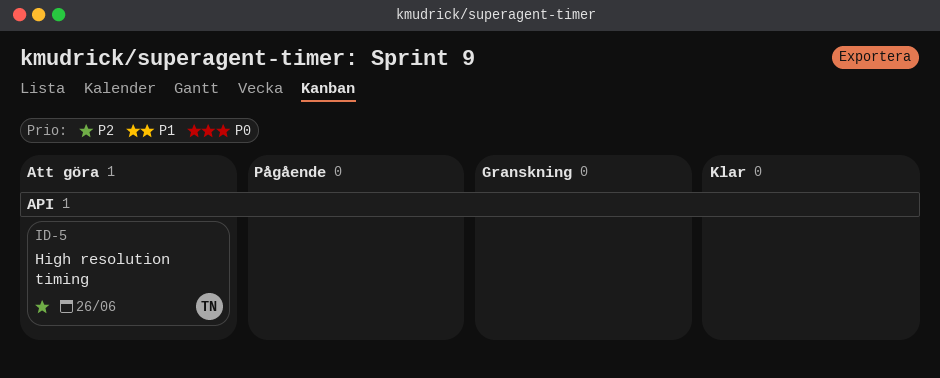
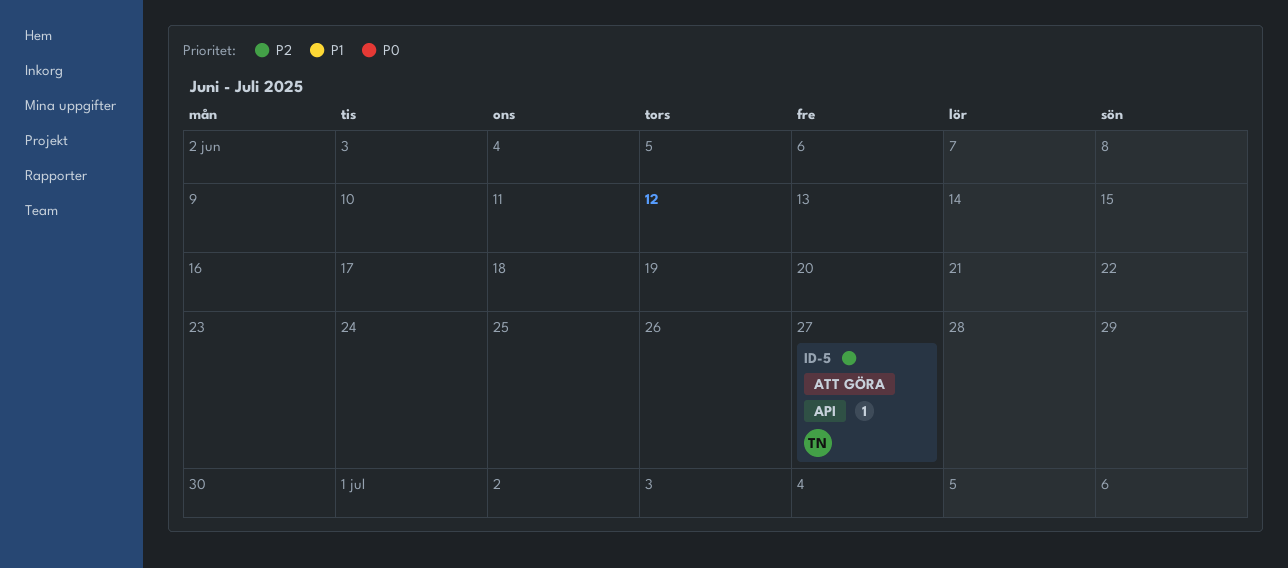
ID-5, due: Jun 26 -> Jun 27

